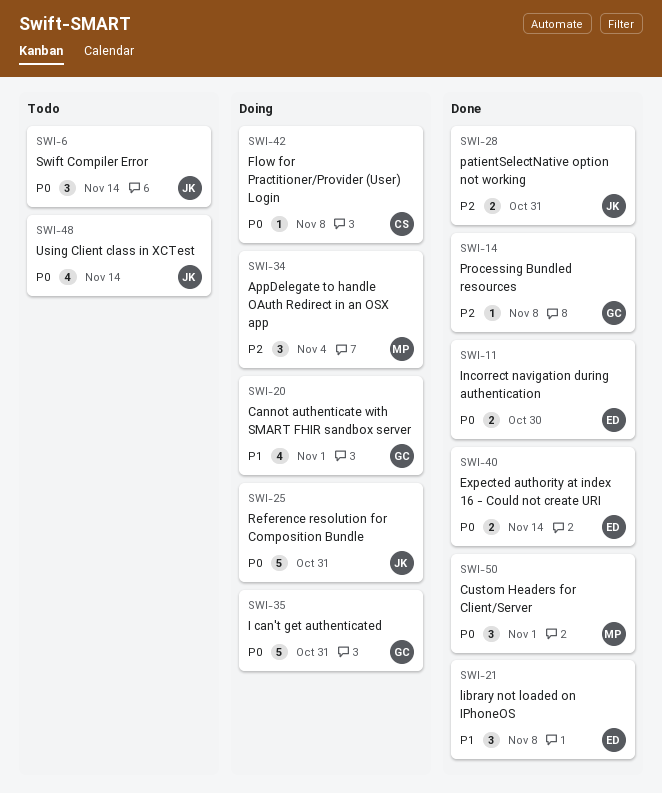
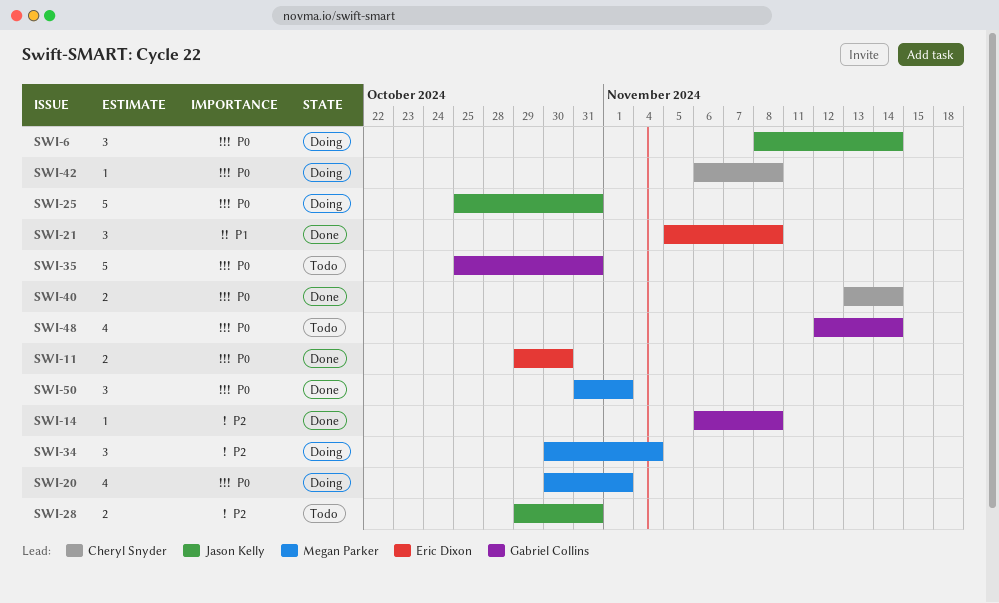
SWI-6, status: Todo -> Doing
SWI-20, owner: Gabriel Collins -> Megan Parker
SWI-20, priority: P1 -> P0
SWI-28, status: Done -> Todo
SWI-35, status: Doing -> Todo
SWI-40, owner: Eric Dixon -> Cheryl Snyder
SWI-48, owner: Jason Kelly -> Gabriel Collins

